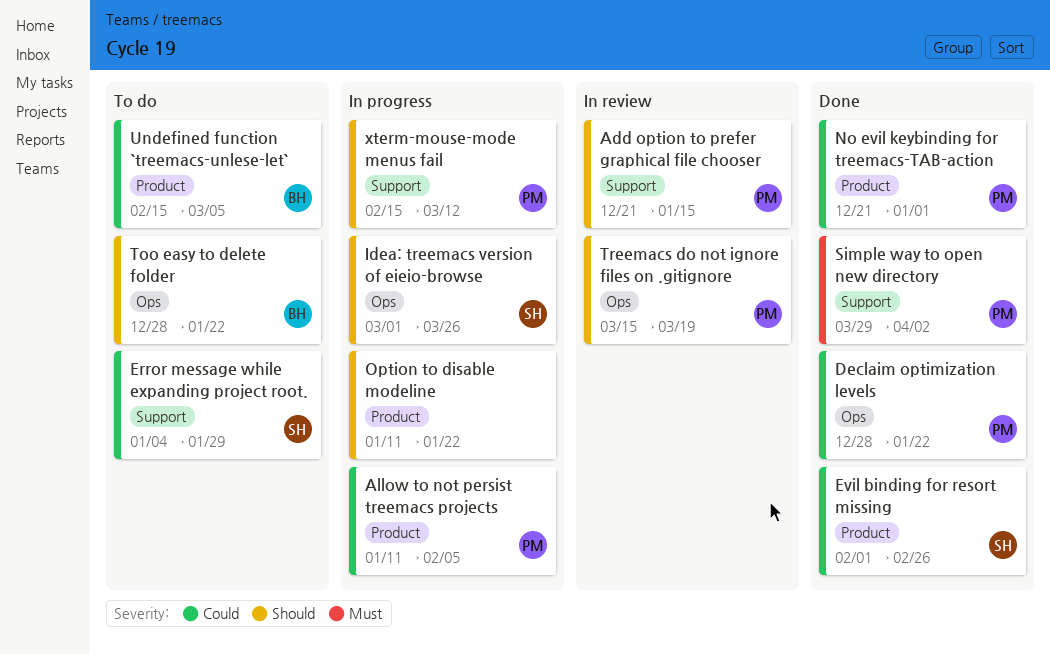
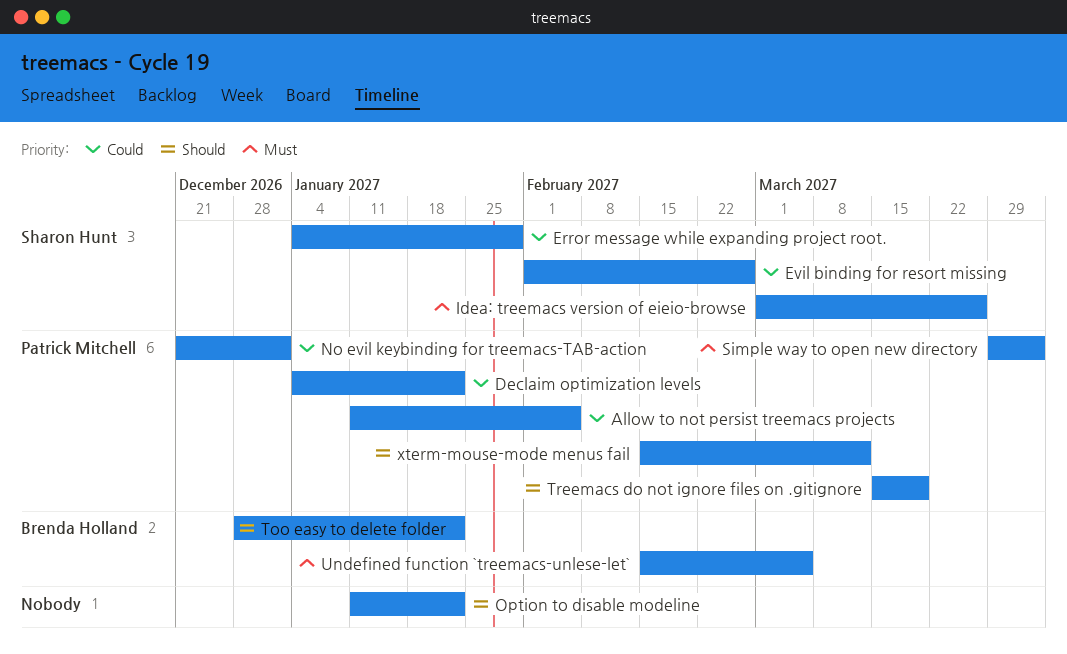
Add option to prefer graphical file chooser: present -> none
Declaim optimization levels, start: Dec 28 -> Jan 4
Idea: treemacs version of eieio-browse, priority: Should -> Must
Undefined function `treemacs-unlese-let`, priority: Could -> Must

